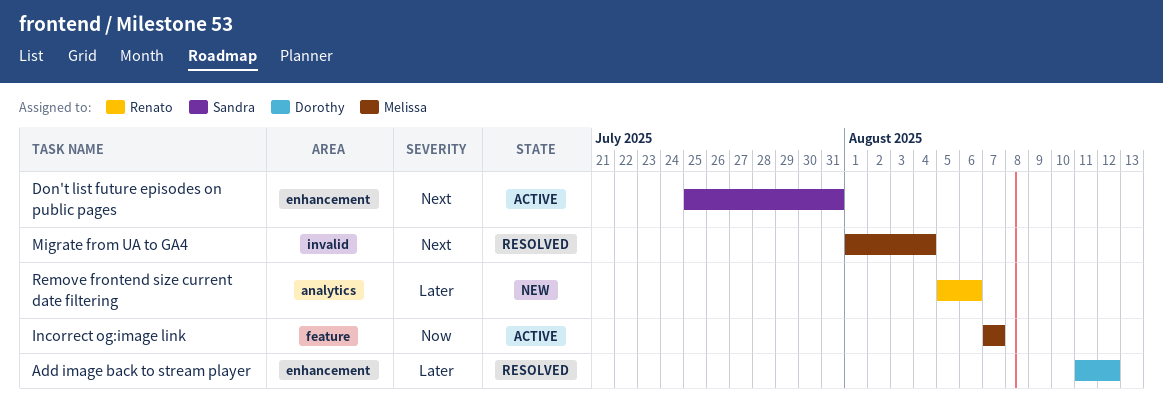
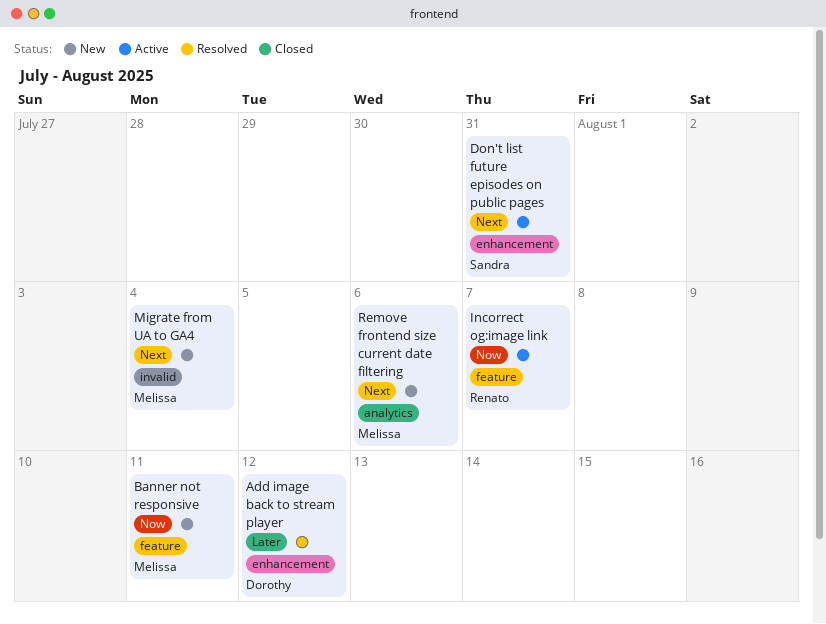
Banner not responsive: none -> present
Incorrect og:image link, owner: Melissa -> Renato
Migrate from UA to GA4, status: Resolved -> New
Remove frontend size current date filtering, owner: Renato -> Melissa
Remove frontend size current date filtering, priority: Later -> Next

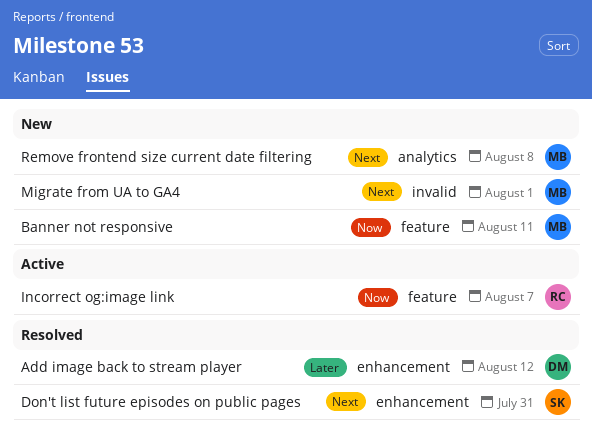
Don't list future episodes on public pages, status: Active -> Resolved
Migrate from UA to GA4, due: Aug 4 -> Aug 1
Remove frontend size current date filtering, due: Aug 6 -> Aug 8

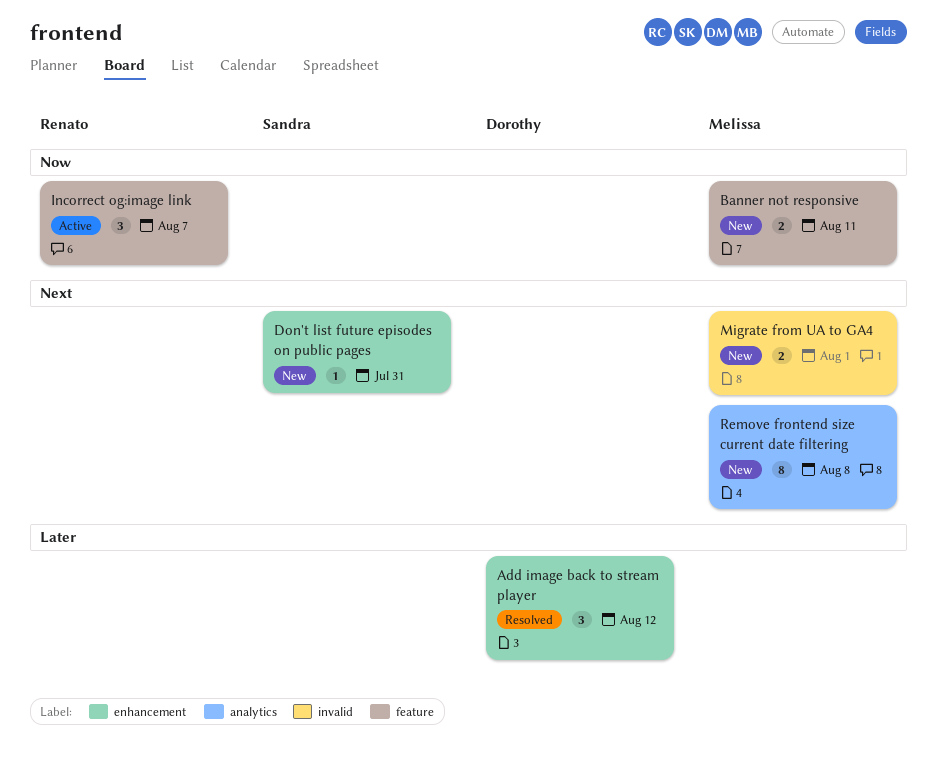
Don't list future episodes on public pages, status: Resolved -> New

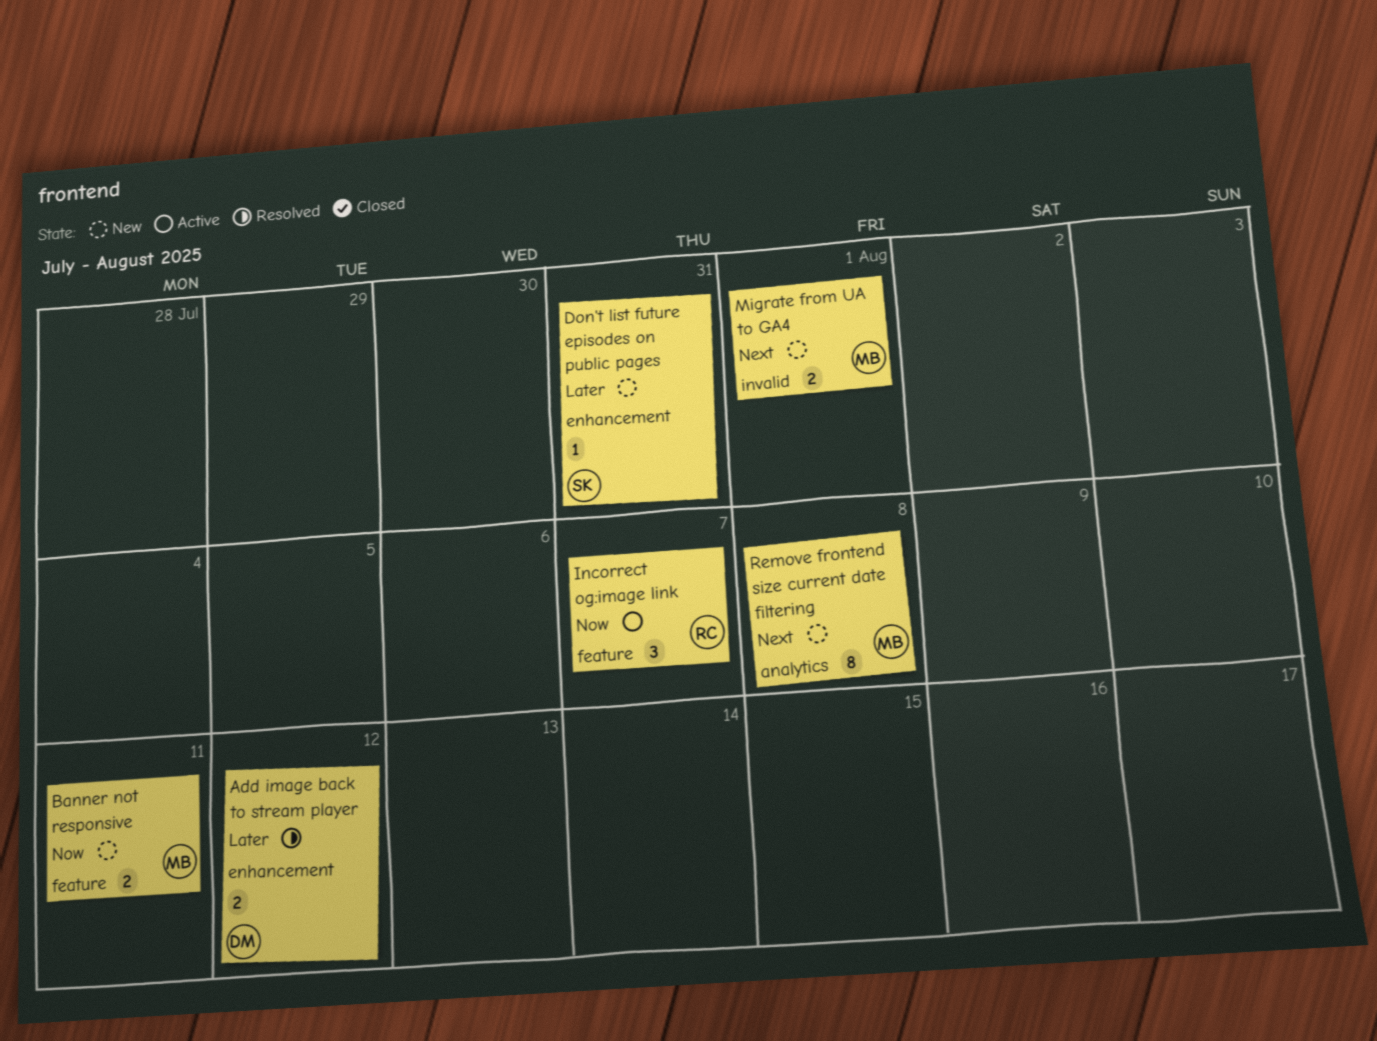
Add image back to stream player, estimate: 3 -> 2
Don't list future episodes on public pages, priority: Next -> Later

